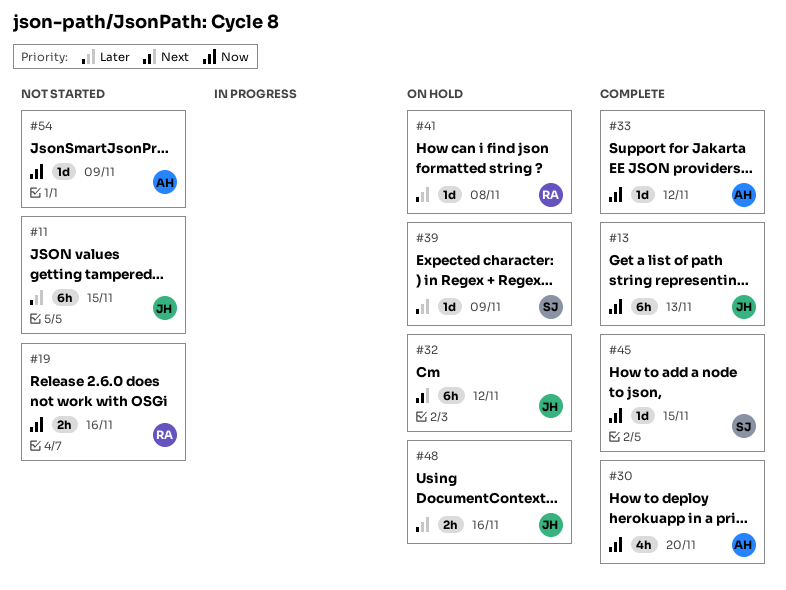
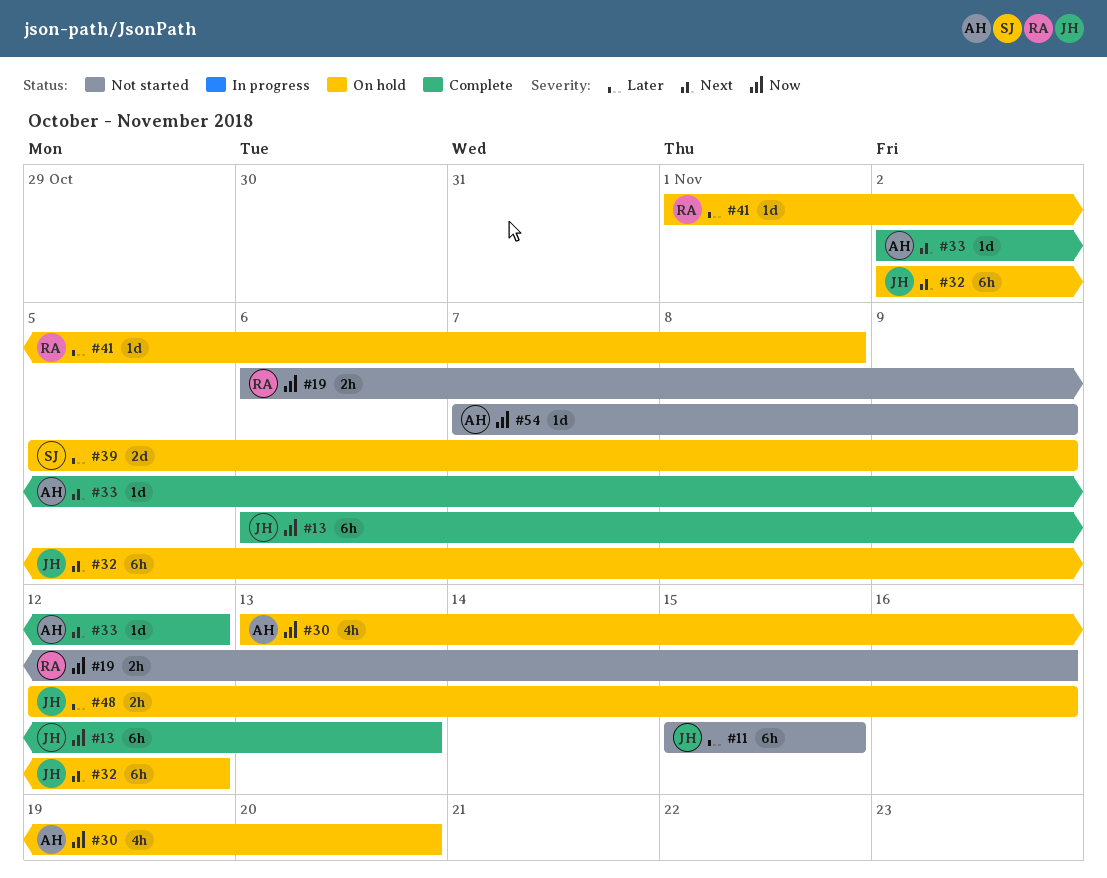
#30, status: Complete -> On hold
#33, priority: Now -> Next
#39, estimate: 1d -> 2d
#45: present -> none

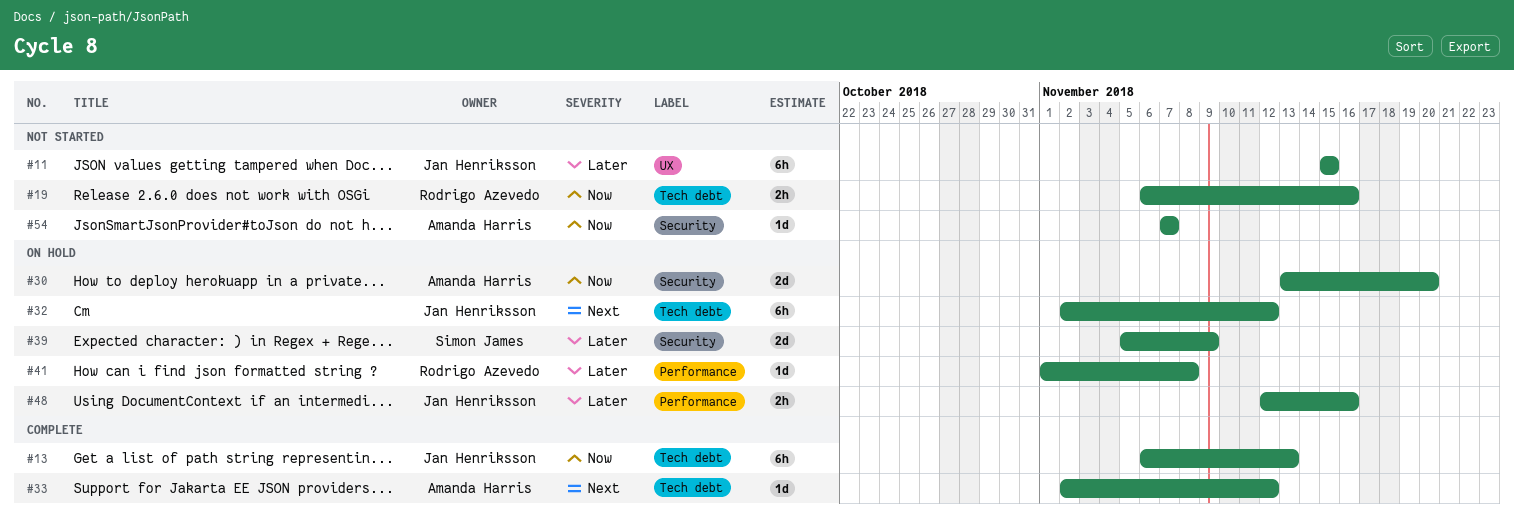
#30, estimate: 4h -> 2d
#54, due: Nov 9 -> Nov 7

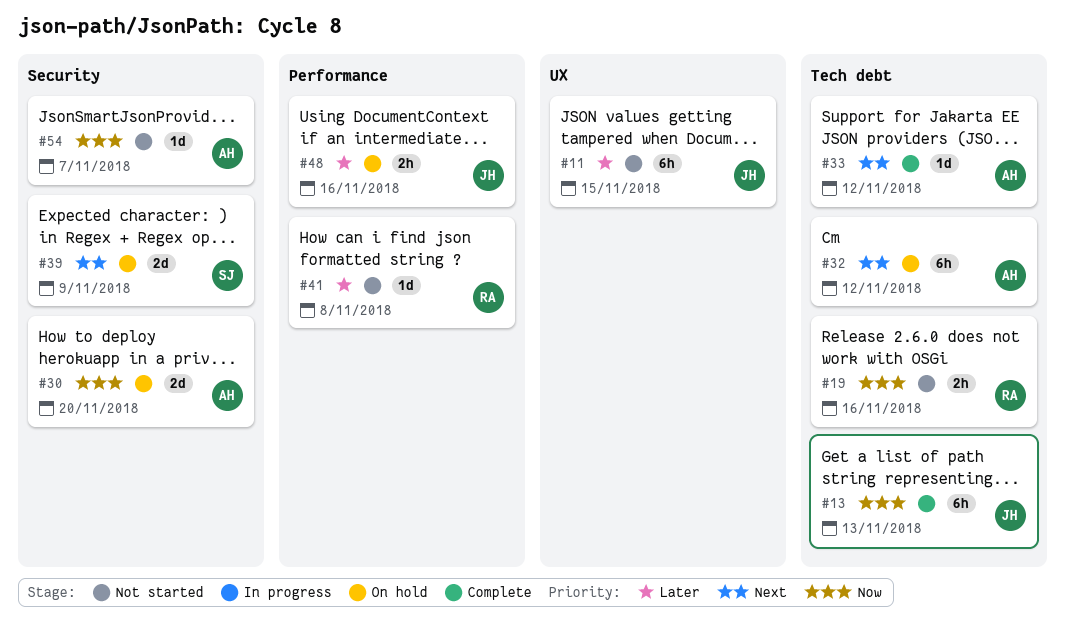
#32, owner: Jan Henriksson -> Amanda Harris
#39, priority: Later -> Next
#41, status: On hold -> Not started

